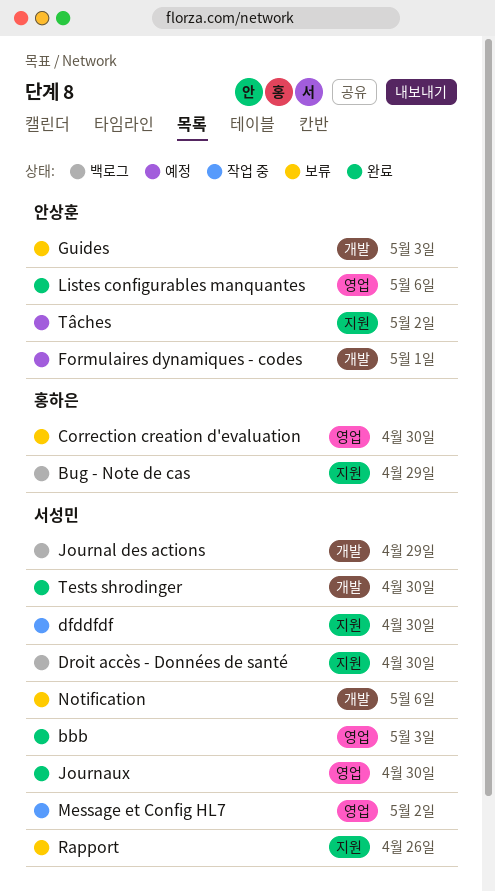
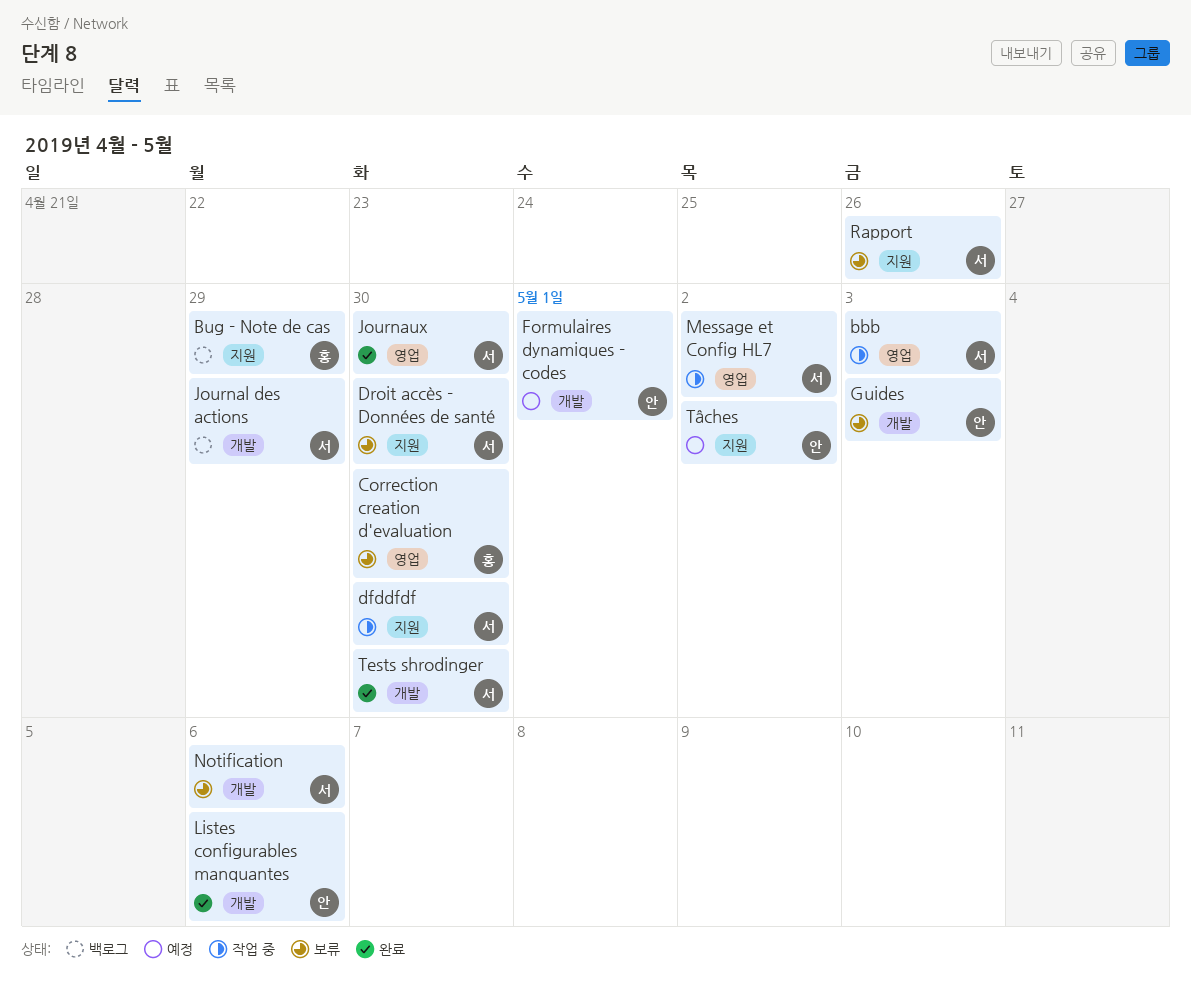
bbb, status: 완료 -> 작업 중
Droit accès - Données de santé, status: 백로그 -> 보류
Listes configurables manquantes, label: 영업 -> 개발

